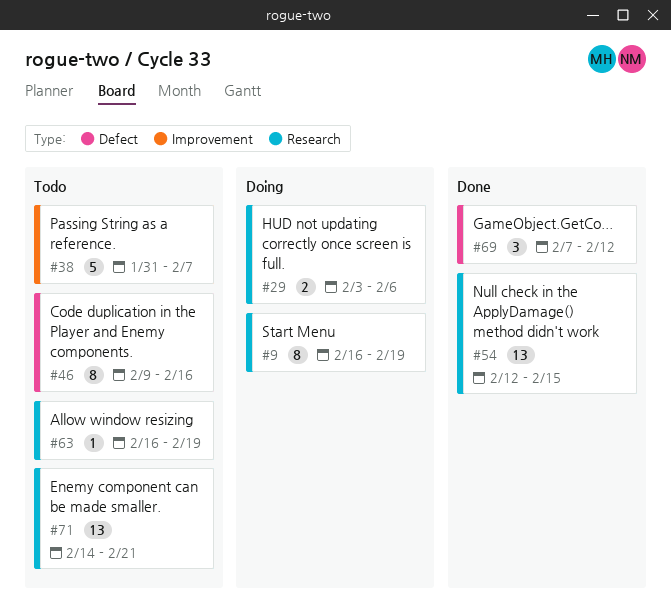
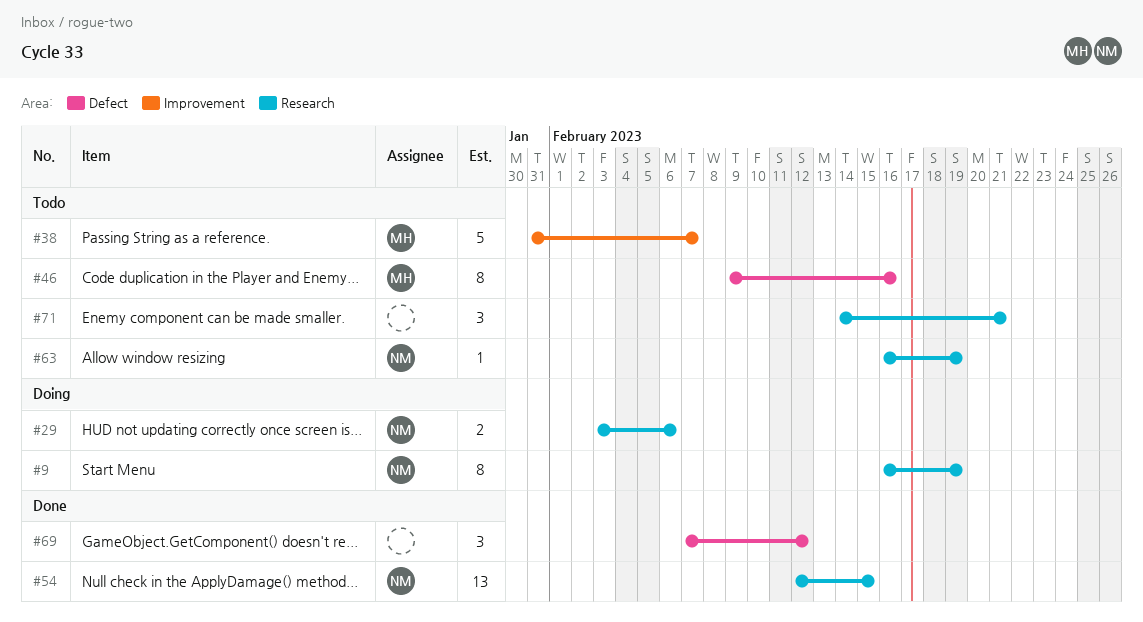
#71, estimate: 13 -> 3

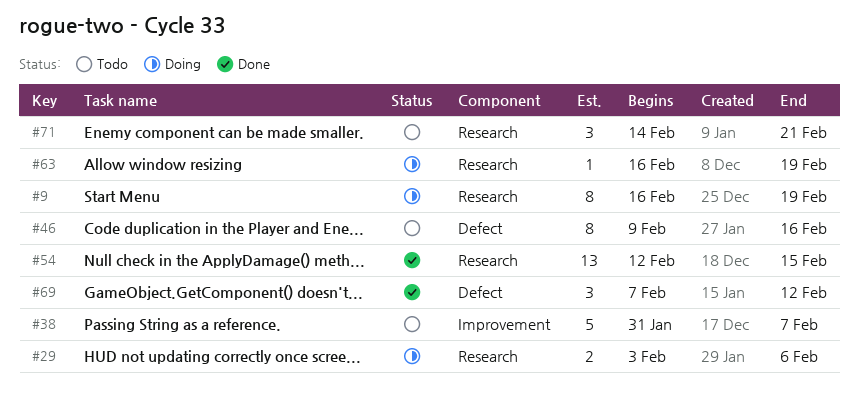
#63, status: Todo -> Doing

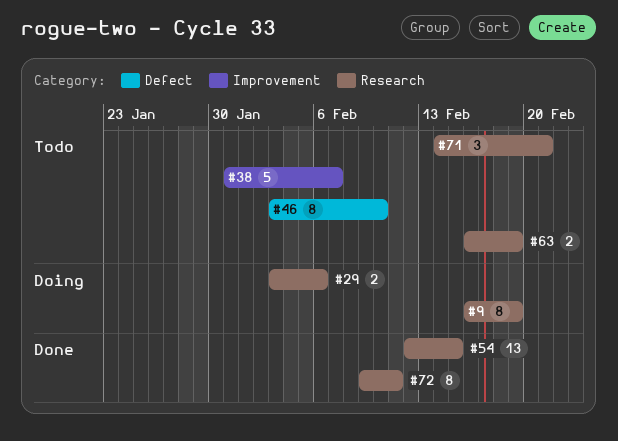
#46, start: Feb 9 -> Feb 3
#46, due: Feb 16 -> Feb 10
#63, status: Doing -> Todo
#63, estimate: 1 -> 2
#69: present -> none
#72: none -> present

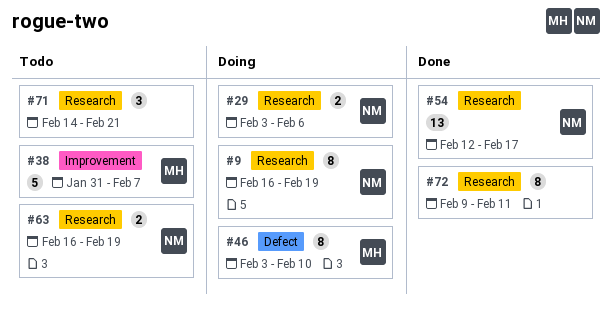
#46, status: Todo -> Doing
#54, due: Feb 15 -> Feb 17

